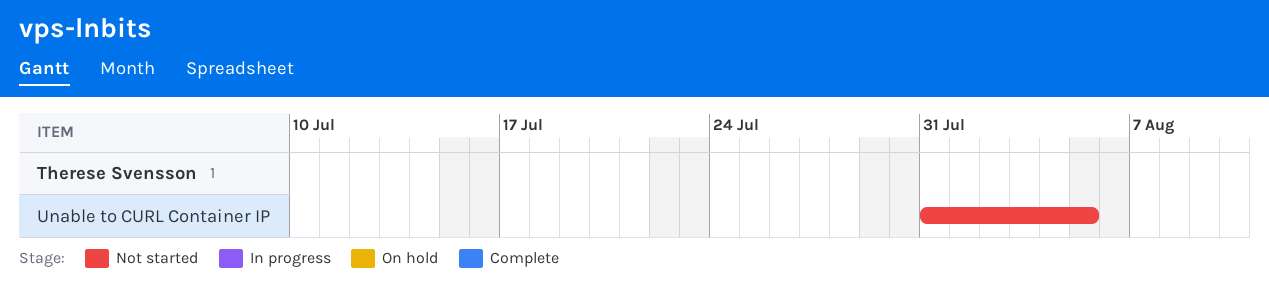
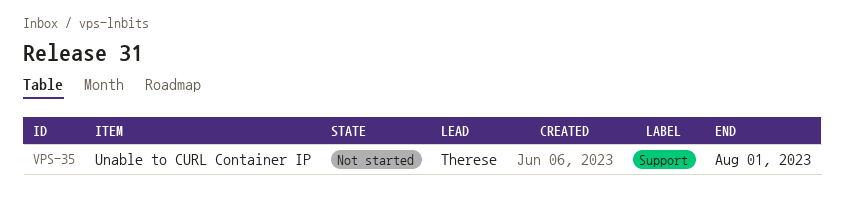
Unable to CURL Container IP, due: Aug 5 -> Aug 1

